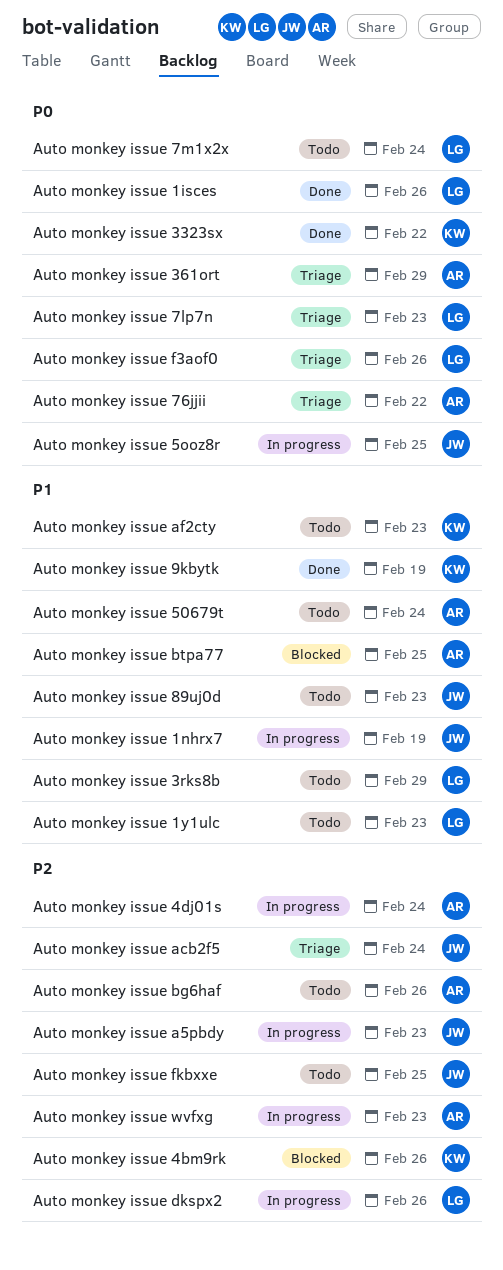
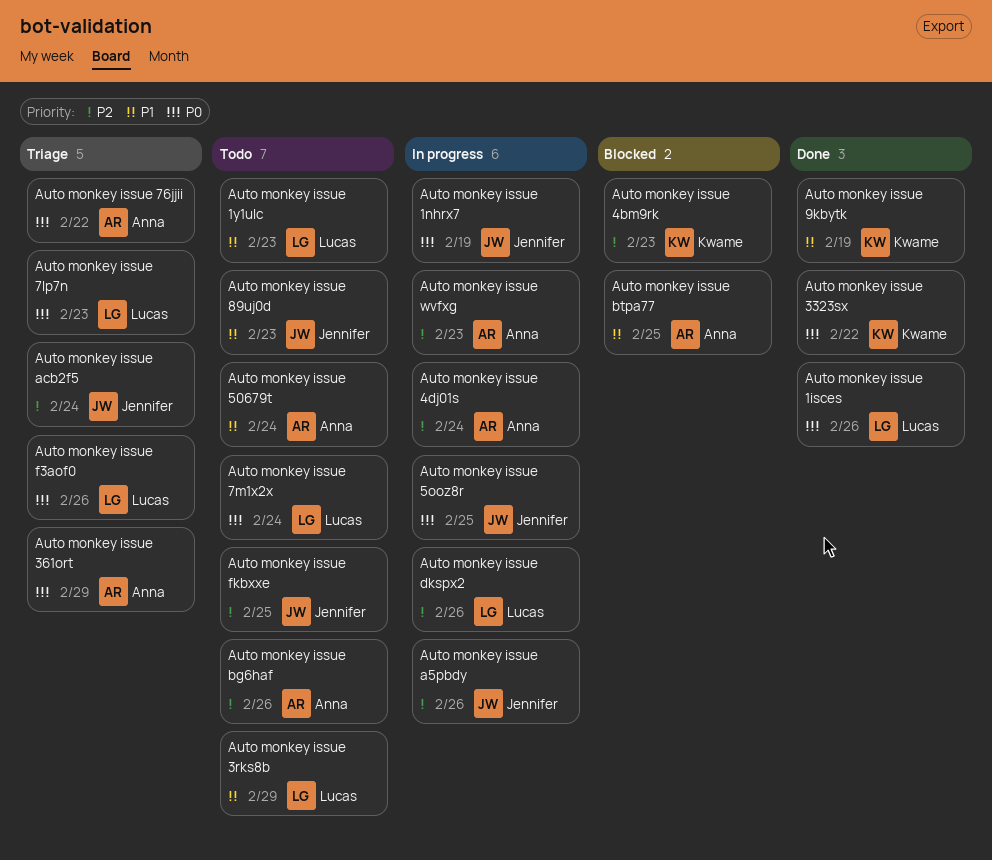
Auto monkey issue 1nhrx7, priority: P1 -> P0
Auto monkey issue 4bm9rk, due: Feb 26 -> Feb 23
Auto monkey issue a5pbdy, due: Feb 23 -> Feb 26
Auto monkey issue af2cty: present -> none

